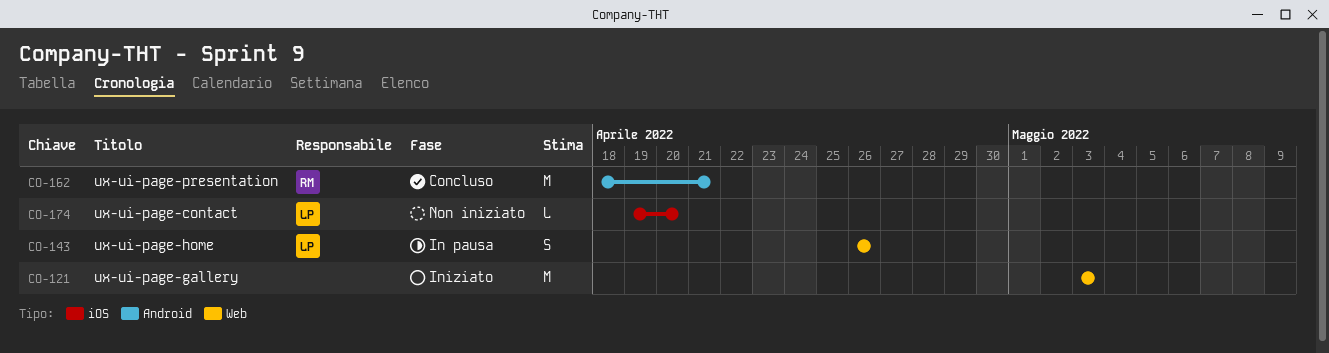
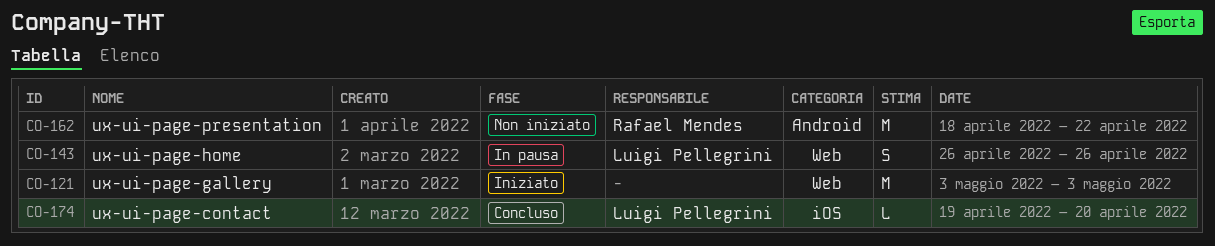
CO-162, status: Concluso -> Non iniziato
CO-162, due: Apr 21 -> Apr 22
CO-174, status: Non iniziato -> Concluso

